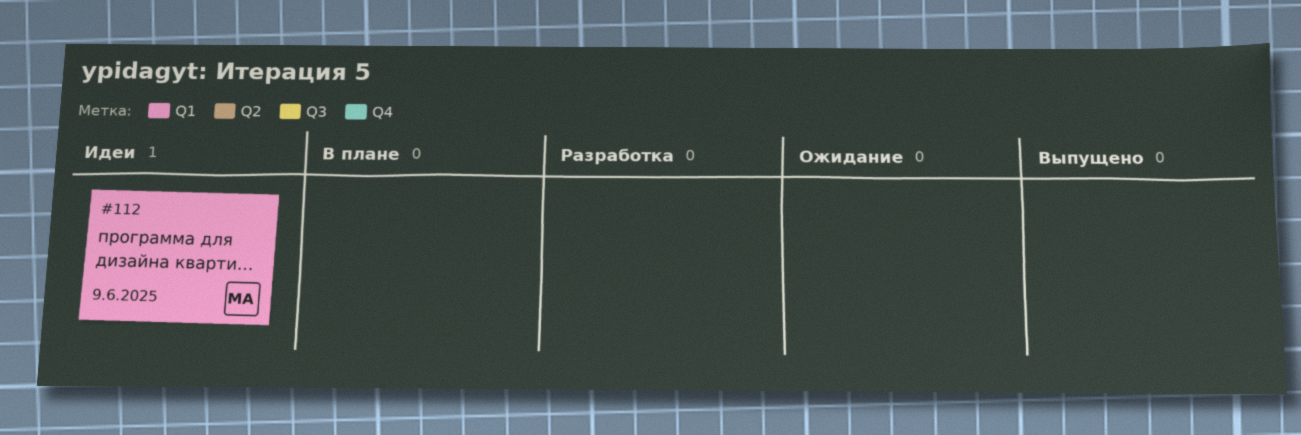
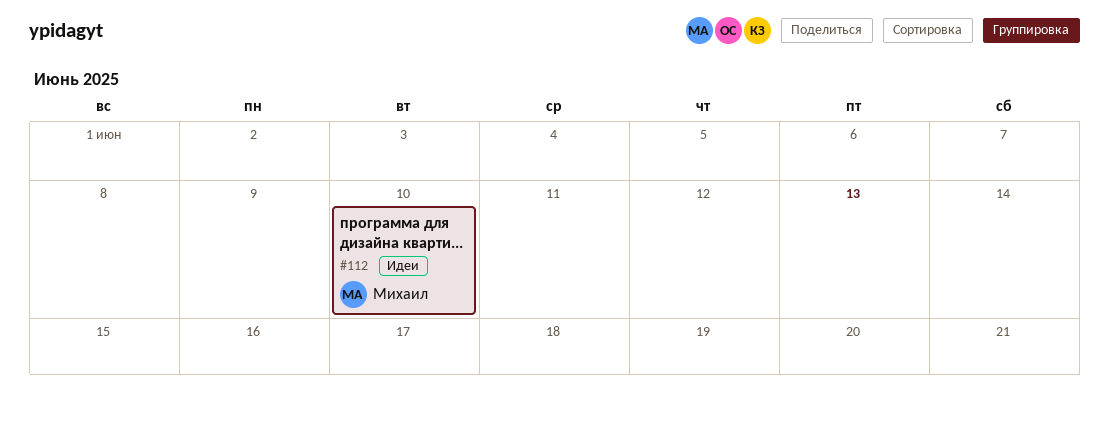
#112, due: Jun 9 -> Jun 10

